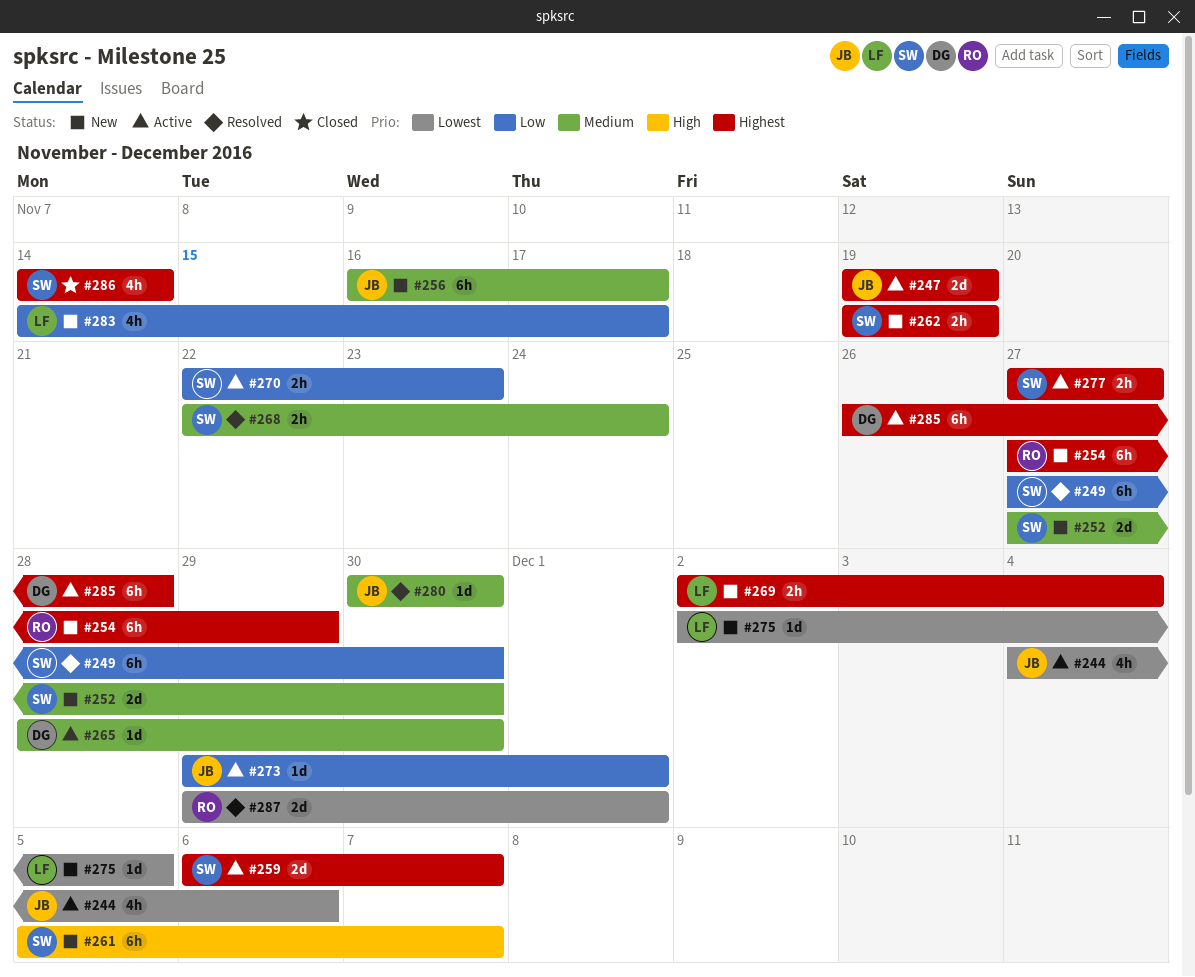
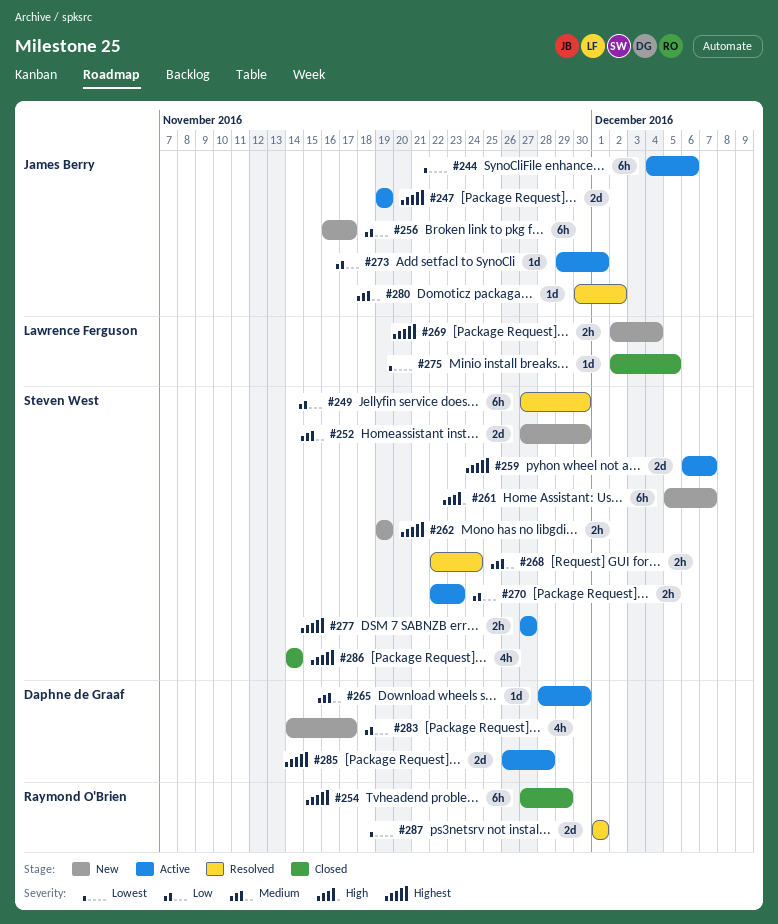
#244, estimate: 4h -> 6h
#254, status: New -> Closed
#256, priority: Medium -> Low
#275, status: New -> Closed
#280, due: Nov 30 -> Dec 2
#283, owner: Lawrence Ferguson -> Daphne de Graaf
#285, estimate: 6h -> 2d
#287, start: Nov 29 -> Dec 1

